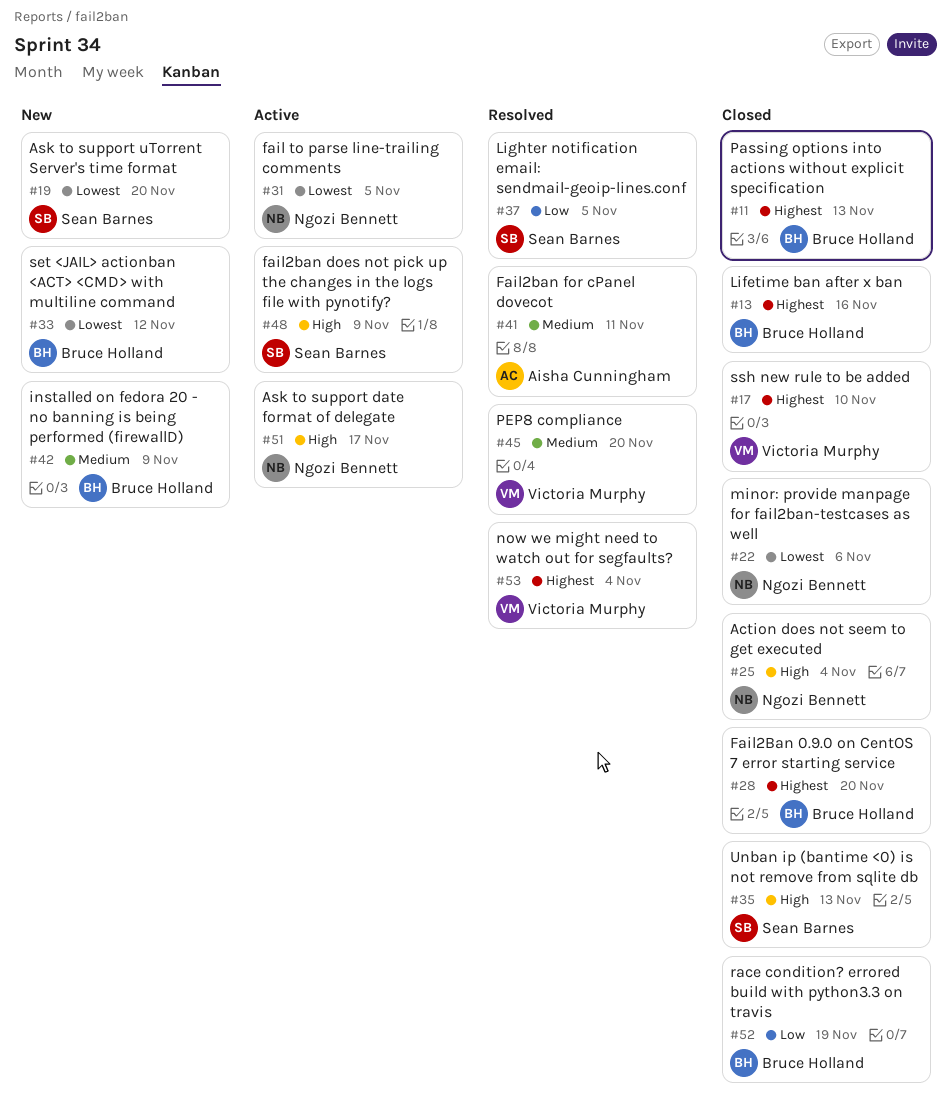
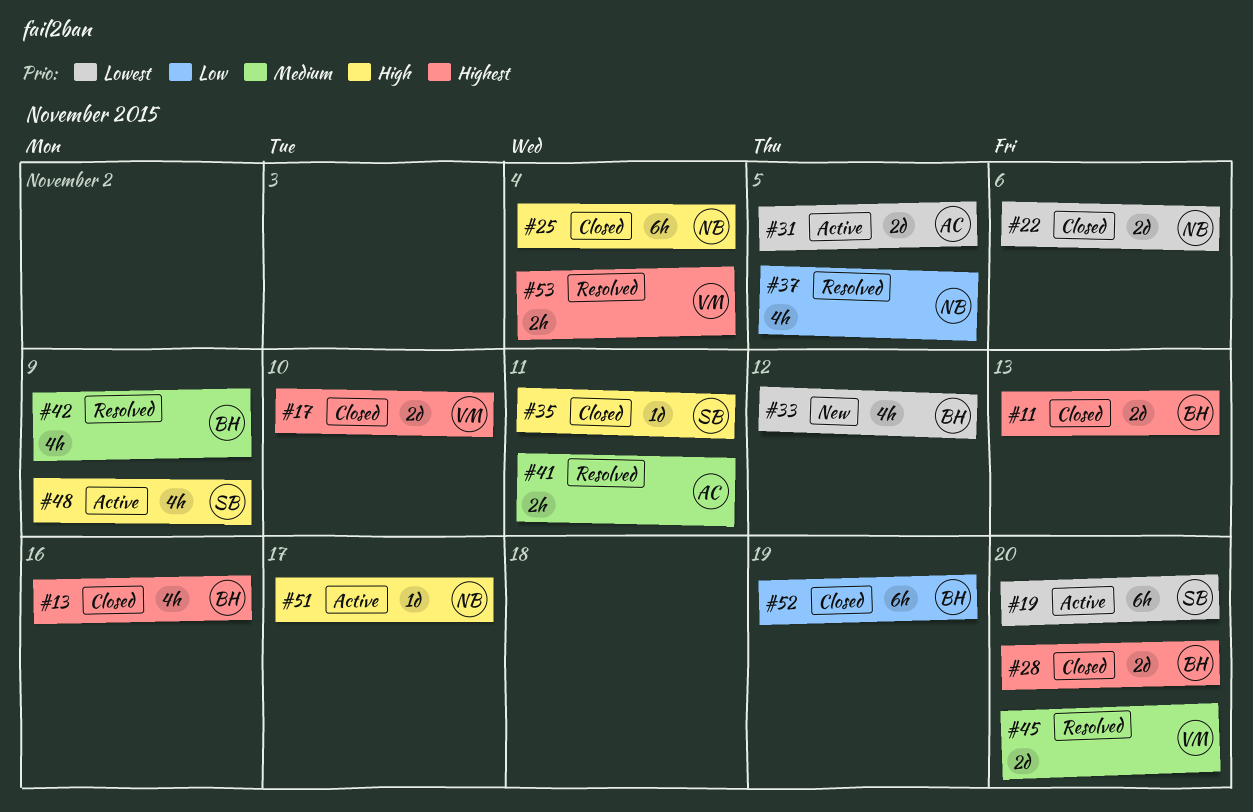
#19, status: New -> Active
#31, owner: Ngozi Bennett -> Aisha Cunningham
#35, due: Nov 13 -> Nov 11
#37, owner: Sean Barnes -> Ngozi Bennett
#42, status: New -> Resolved

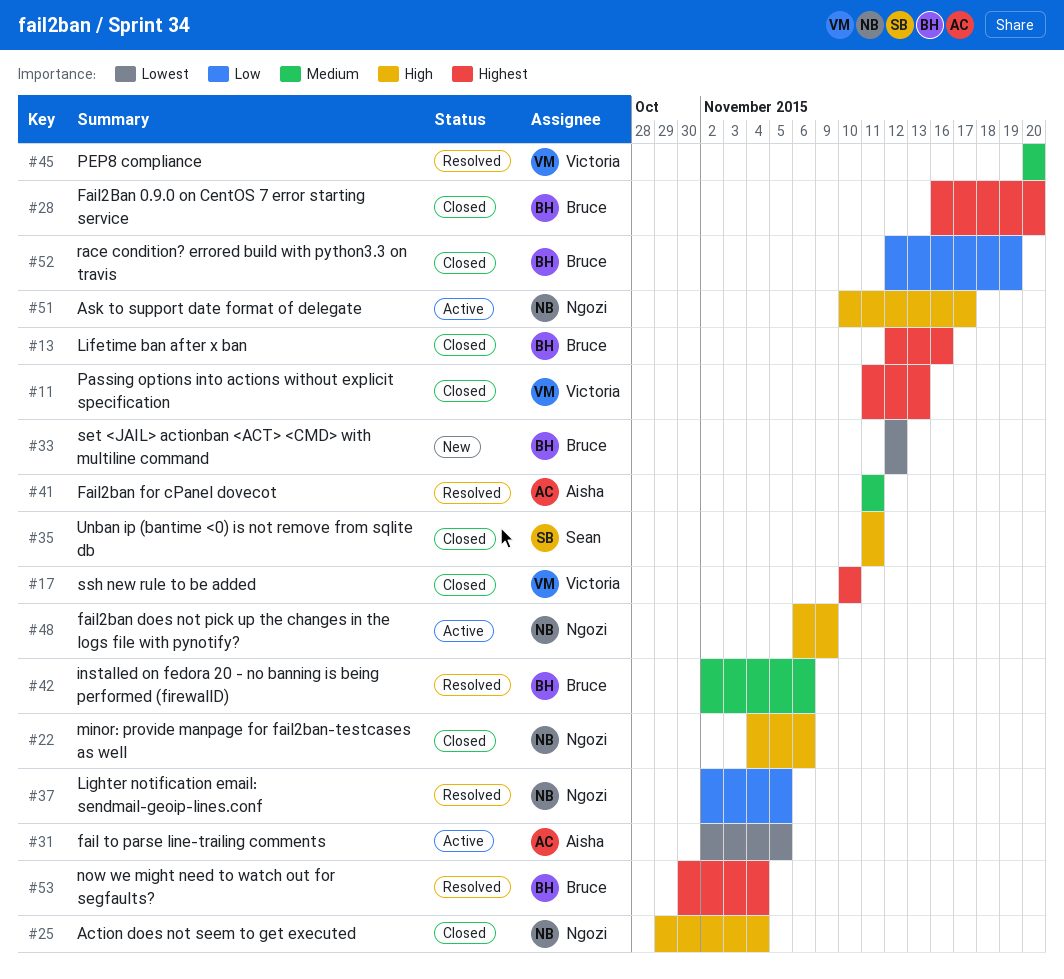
#11, owner: Bruce -> Victoria
#19: present -> none
#22, priority: Lowest -> High
#42, due: Nov 9 -> Nov 6
#48, owner: Sean -> Ngozi
#53, owner: Victoria -> Bruce

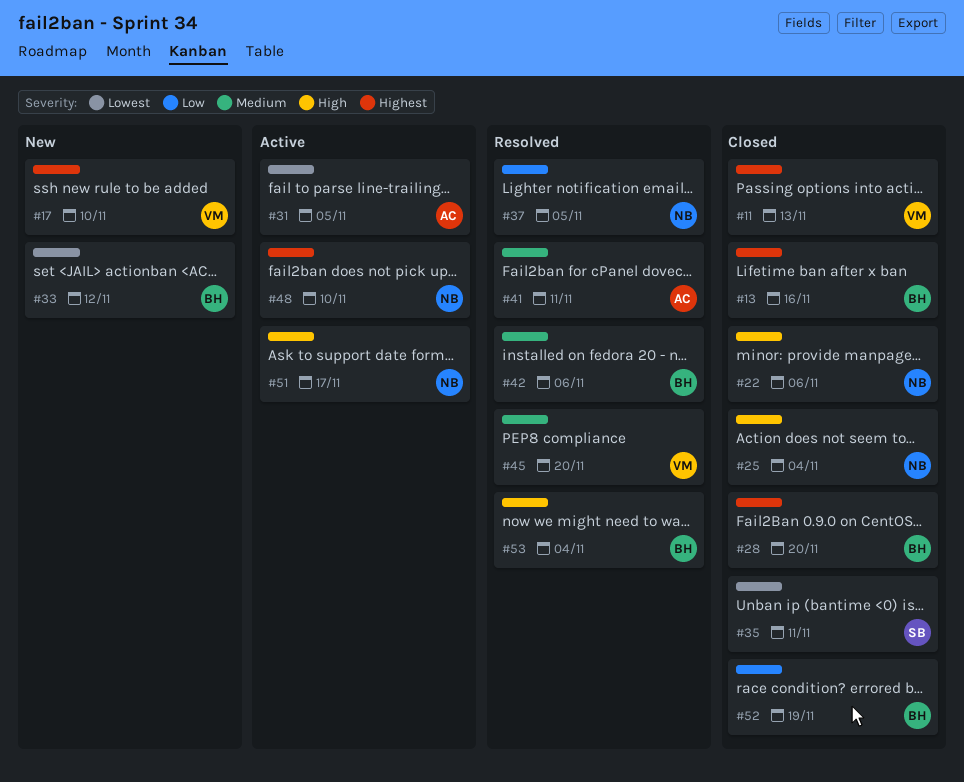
#17, status: Closed -> New
#35, priority: High -> Lowest
#48, priority: High -> Highest
#48, due: Nov 9 -> Nov 10
#53, priority: Highest -> High

